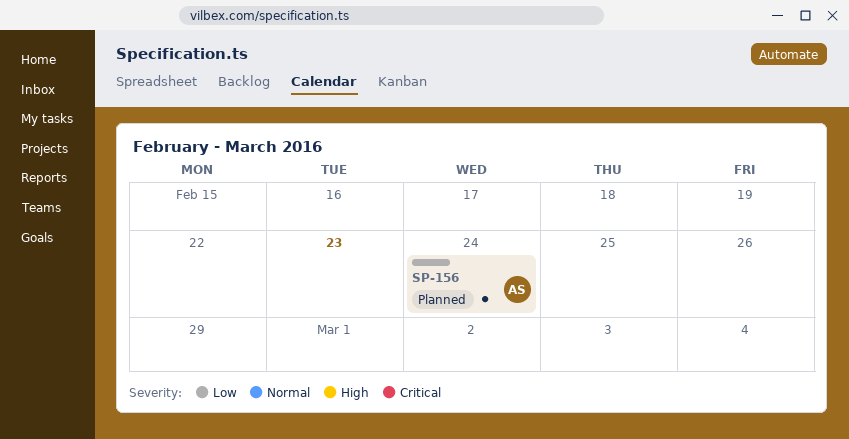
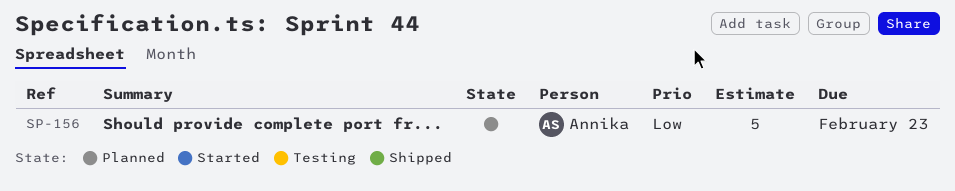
SP-156, estimate: 1 -> 5
SP-156, due: Feb 24 -> Feb 23

